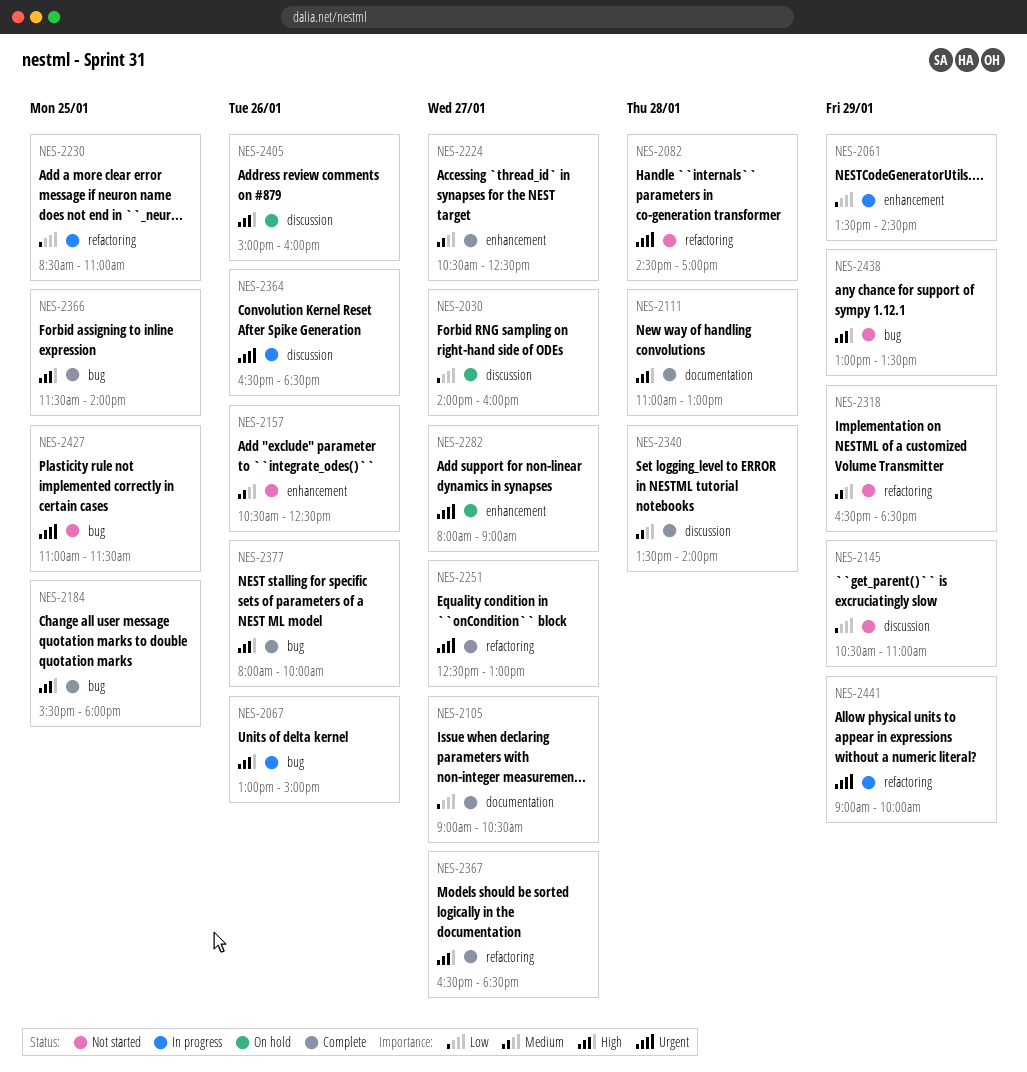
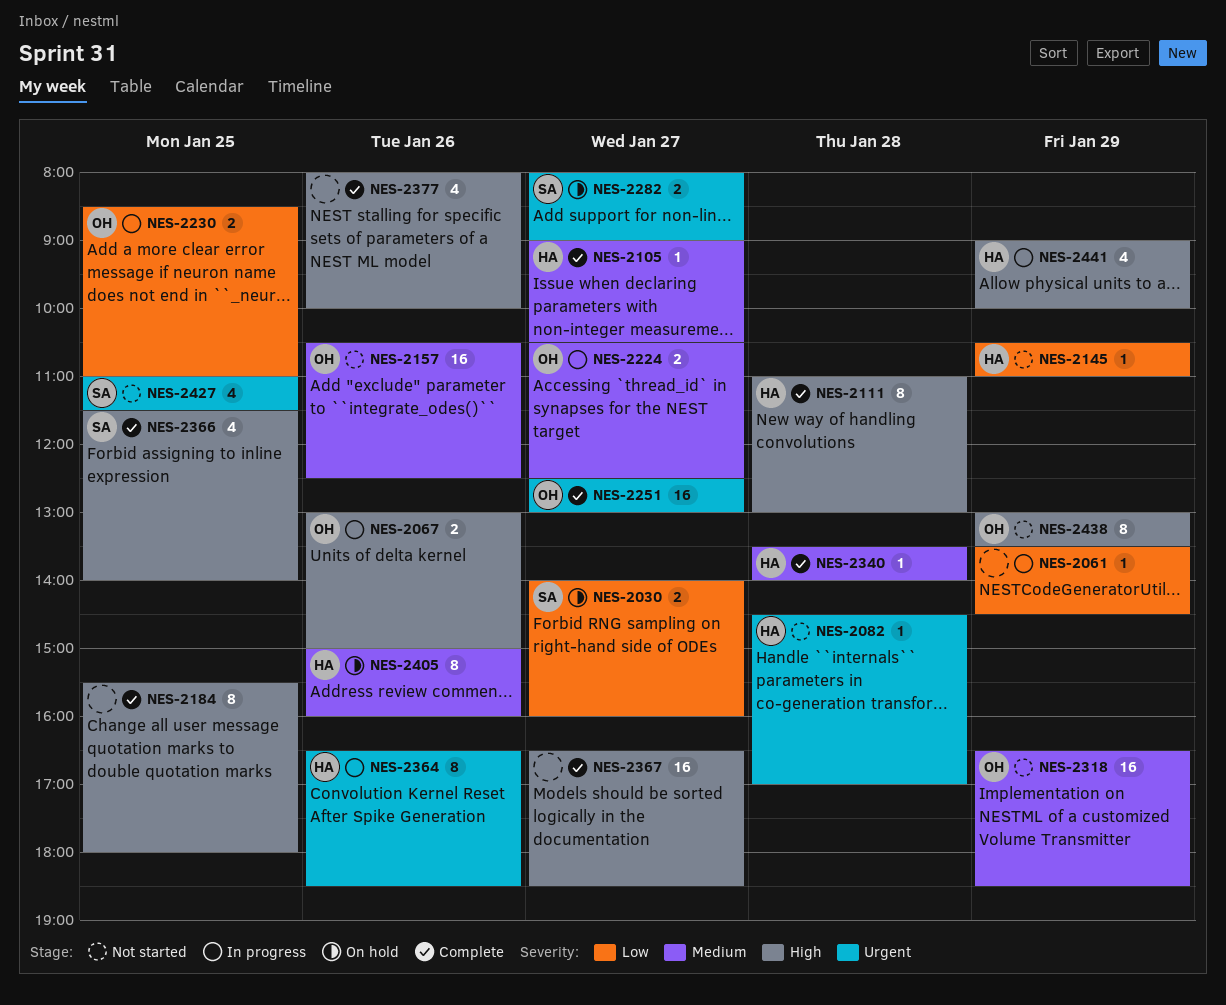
NES-2105, priority: Low -> Medium
NES-2224, status: Complete -> In progress
NES-2405, priority: High -> Medium
NES-2441, priority: Urgent -> High

